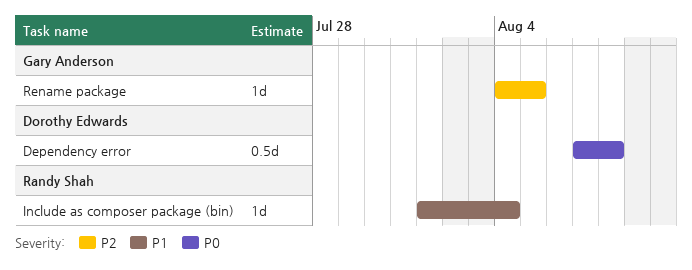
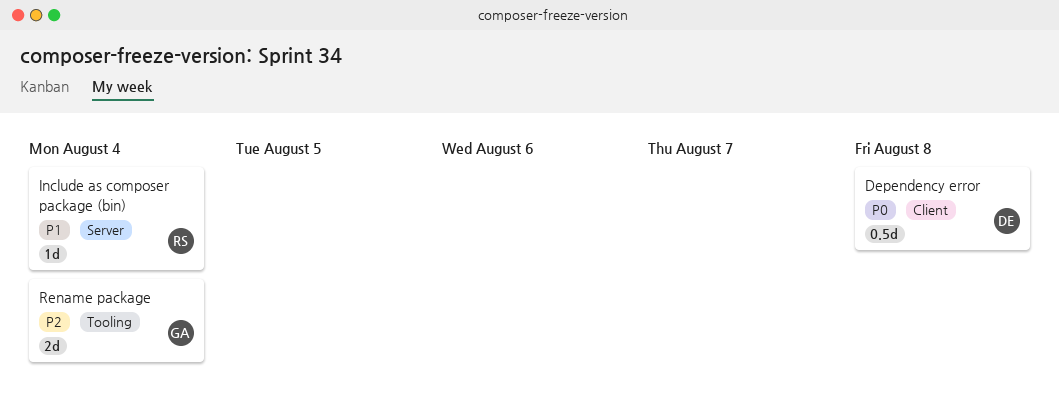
Rename package, estimate: 1d -> 2d
Rename package, due: Aug 5 -> Aug 4

